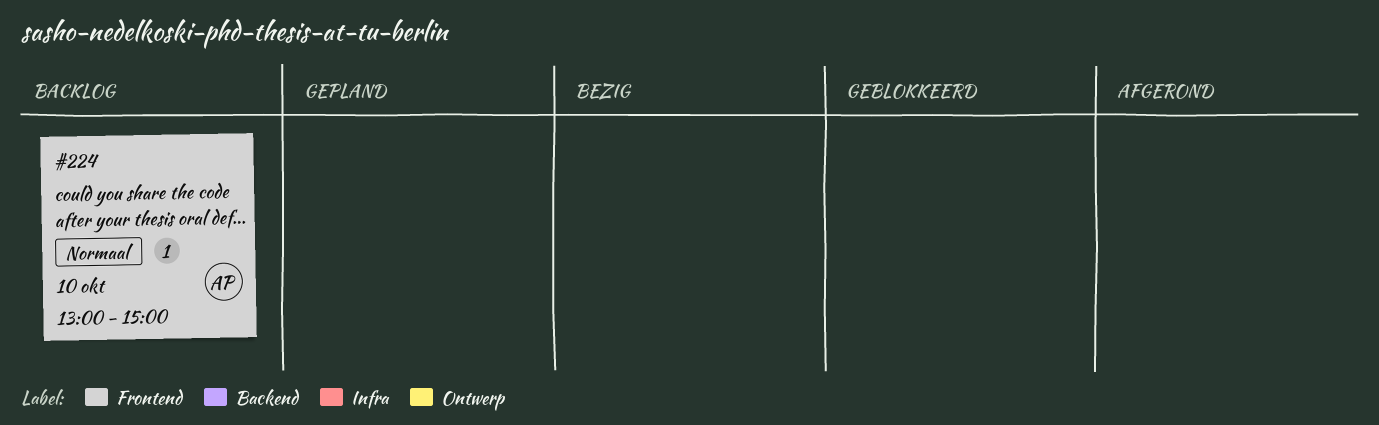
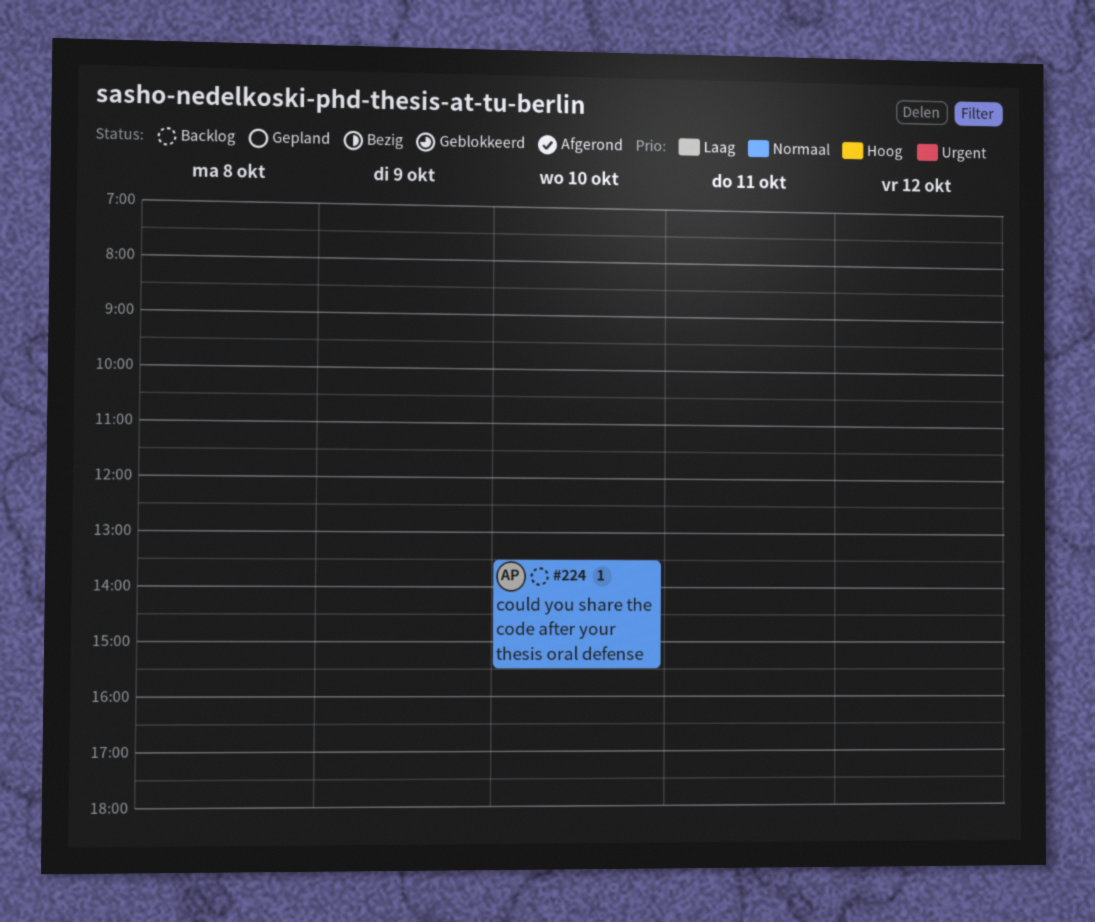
#224, begins: 13:00 -> 13:30
#224, ends: 15:00 -> 15:30

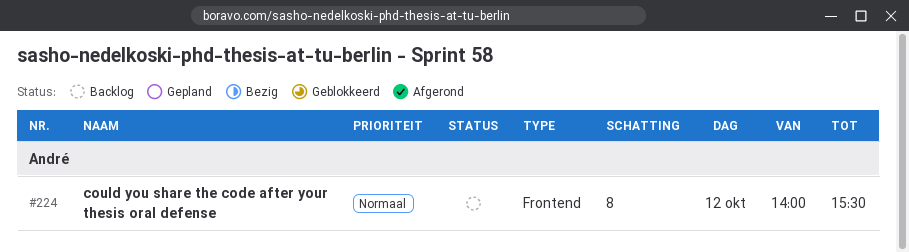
#224, estimate: 1 -> 8
#224, day: Oct 10 -> Oct 12
#224, begins: 13:30 -> 14:00

